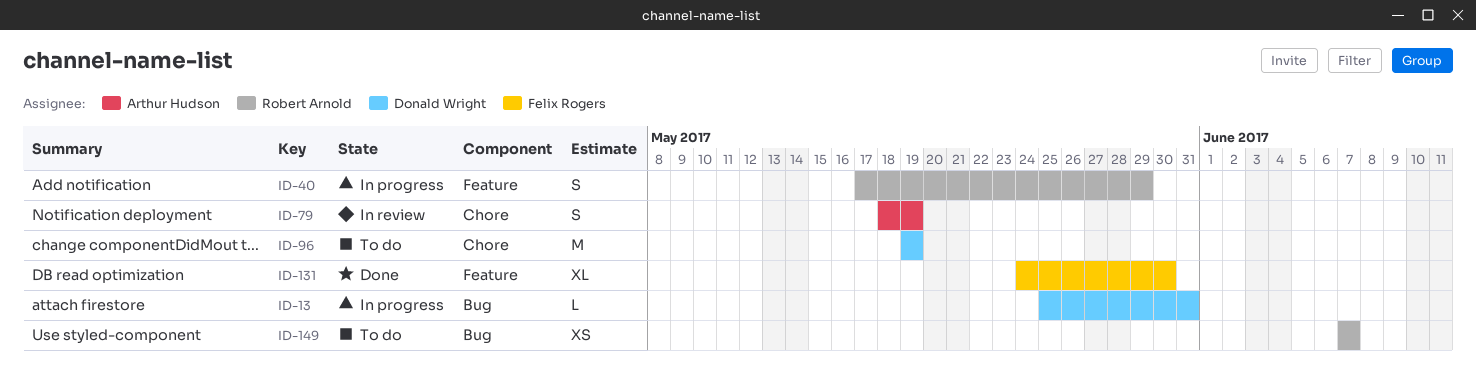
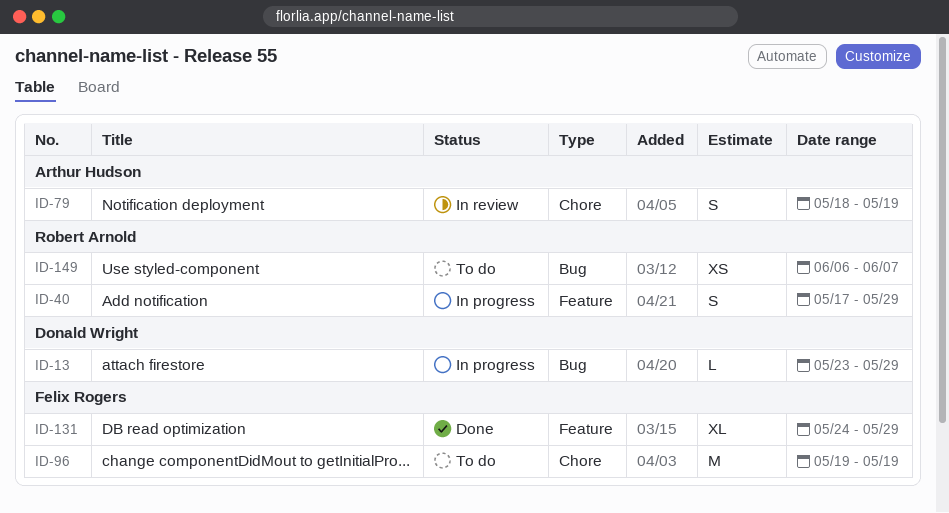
ID-13, start: May 25 -> May 23
ID-13, due: May 31 -> May 29
ID-96, owner: Donald Wright -> Felix Rogers
ID-131, due: May 30 -> May 29
ID-149, start: Jun 7 -> Jun 6

